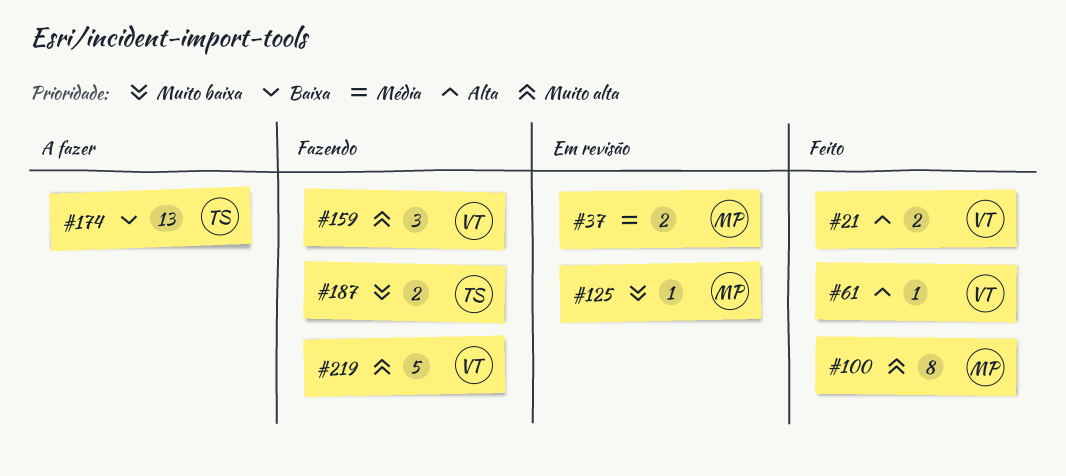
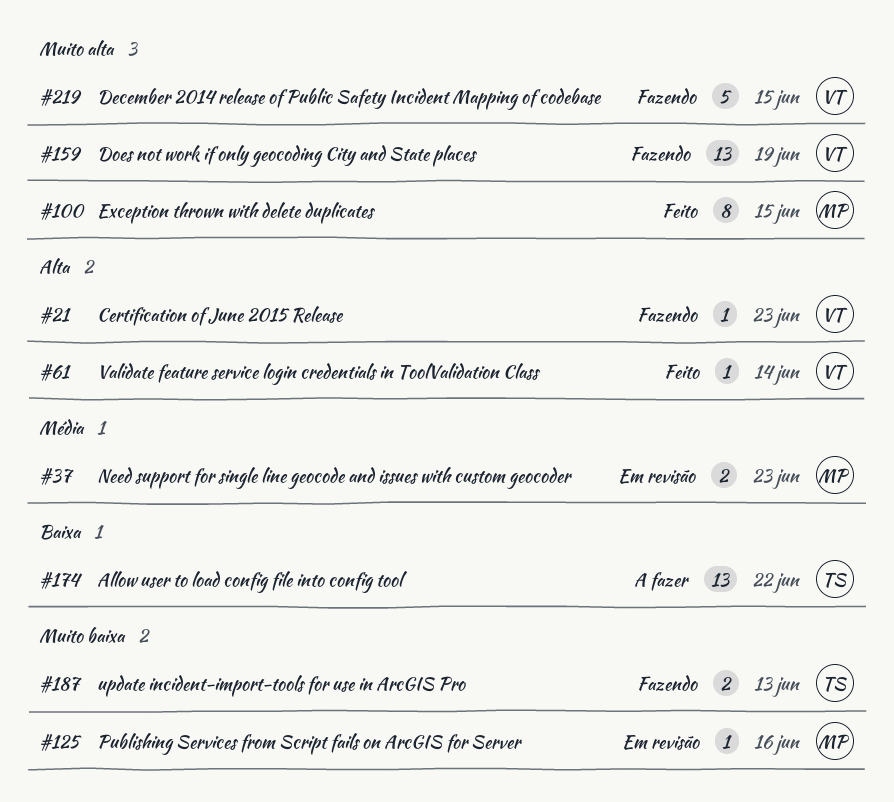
#21, status: Feito -> Fazendo
#21, estimate: 2 -> 1
#159, estimate: 3 -> 13

